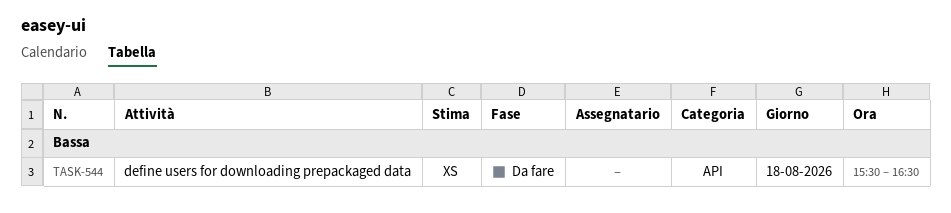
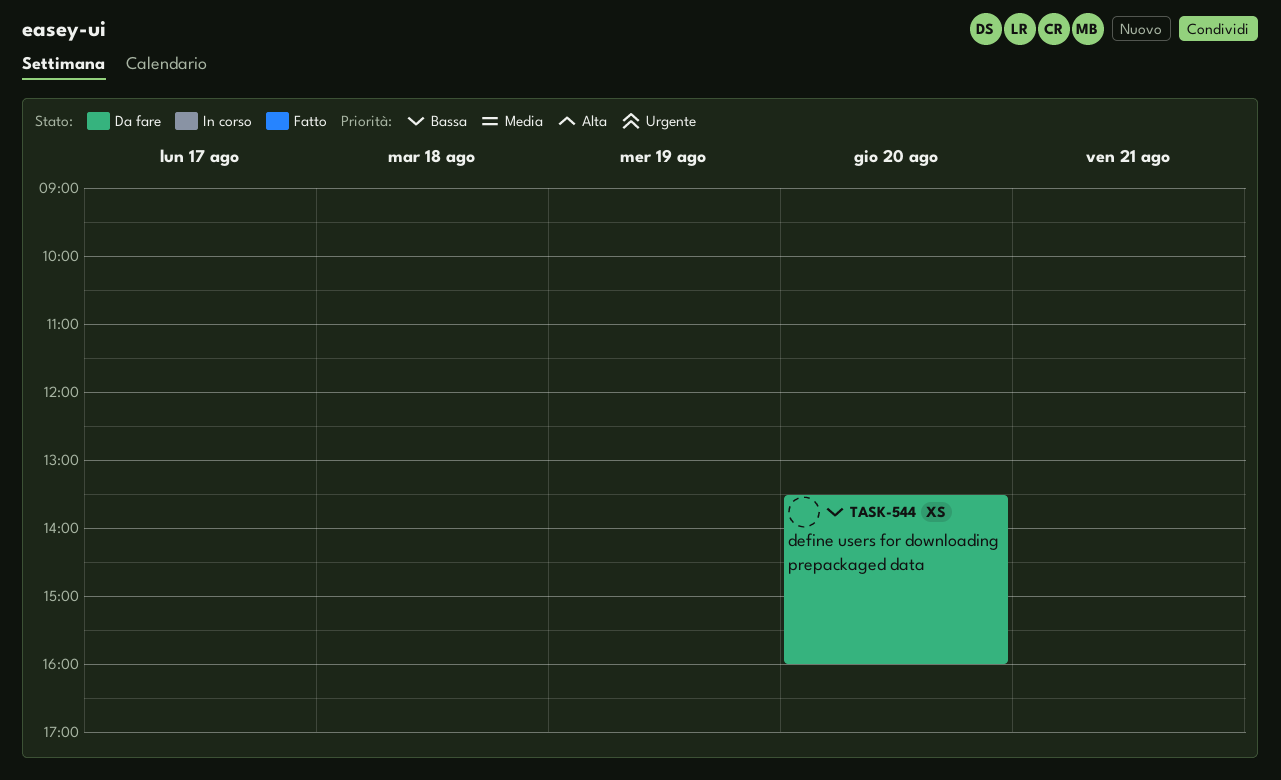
TASK-544, day: Aug 18 -> Aug 20
TASK-544, begins: 15:30 -> 13:30
TASK-544, ends: 16:30 -> 16:00

